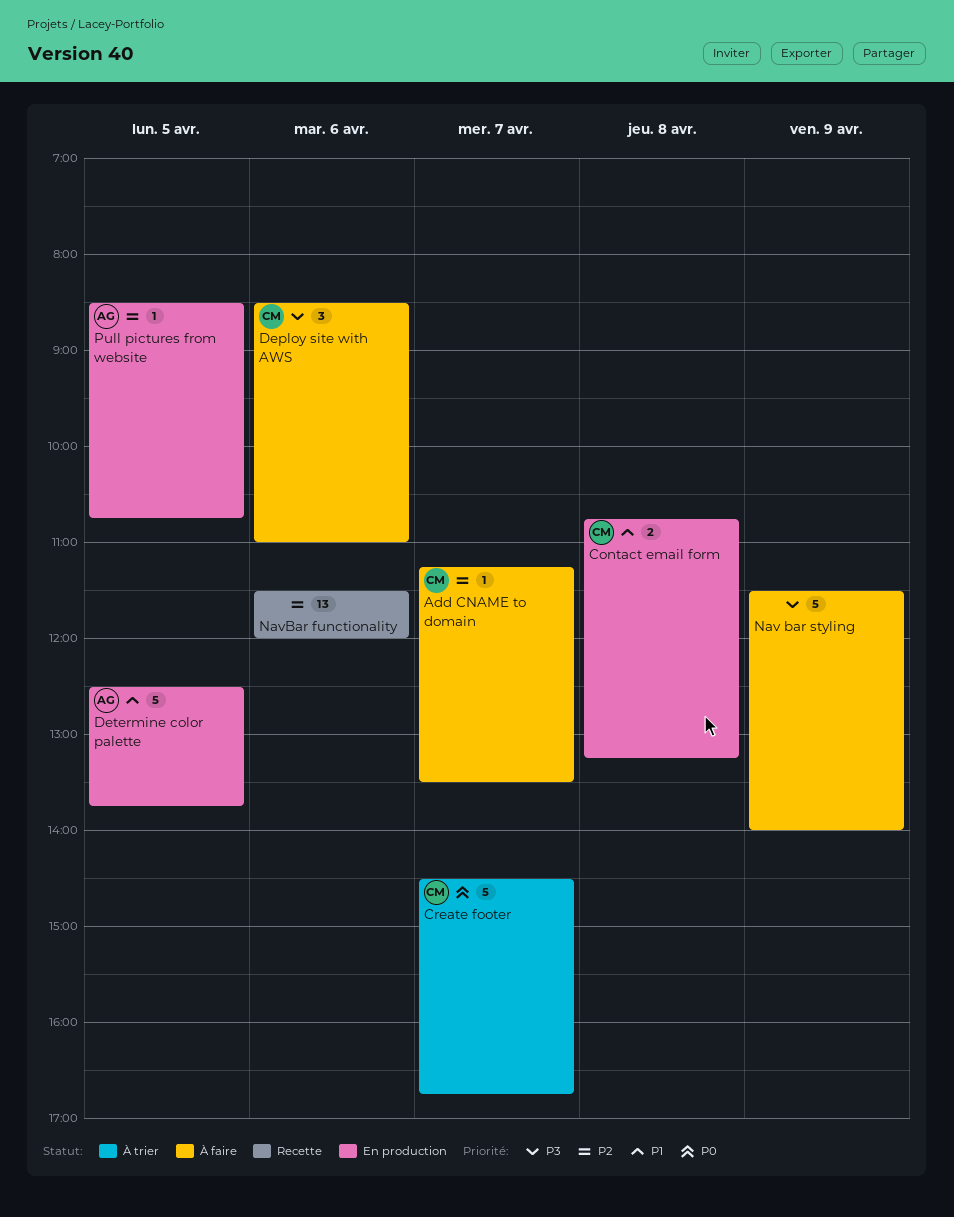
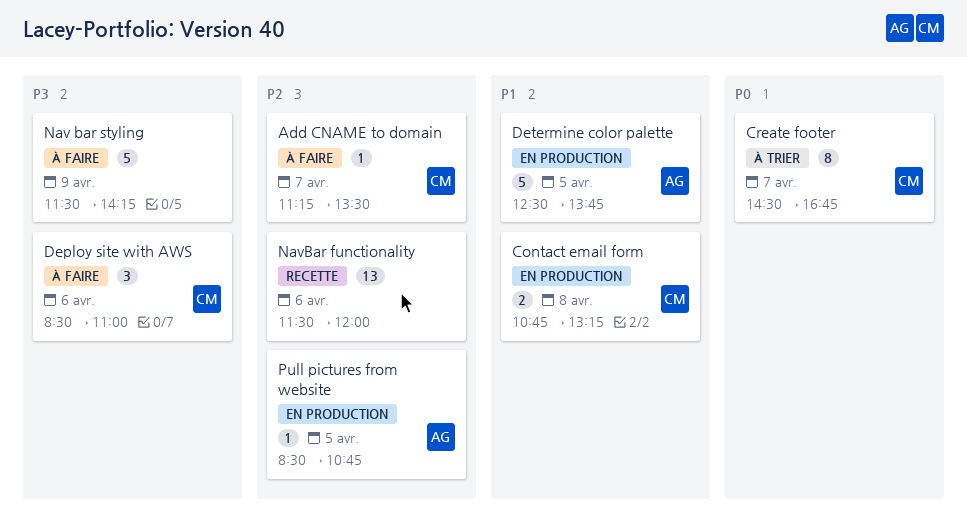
Create footer, estimate: 5 -> 8
Nav bar styling, ends: 14:00 -> 14:15

